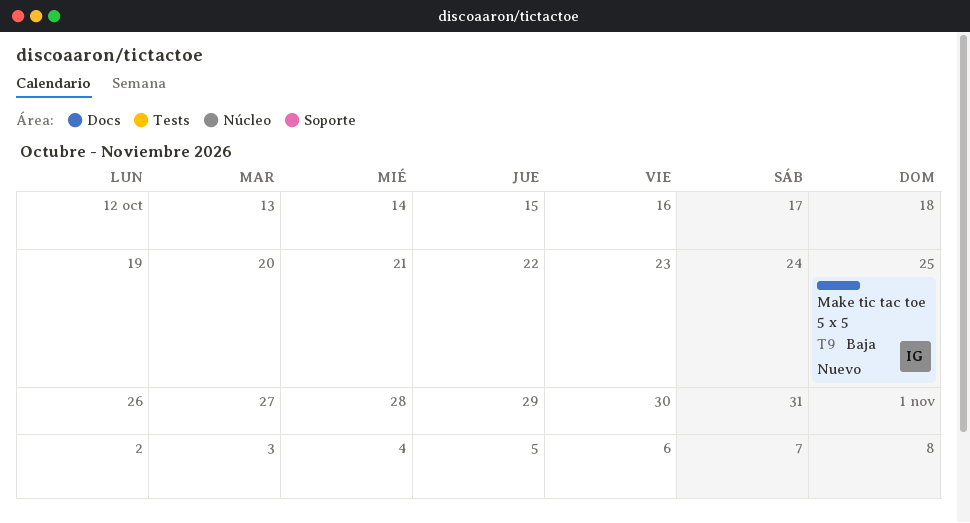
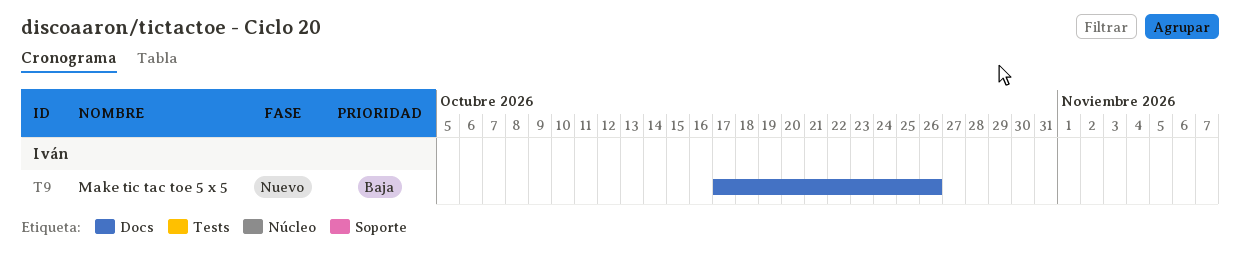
T9, due: Oct 25 -> Oct 26

